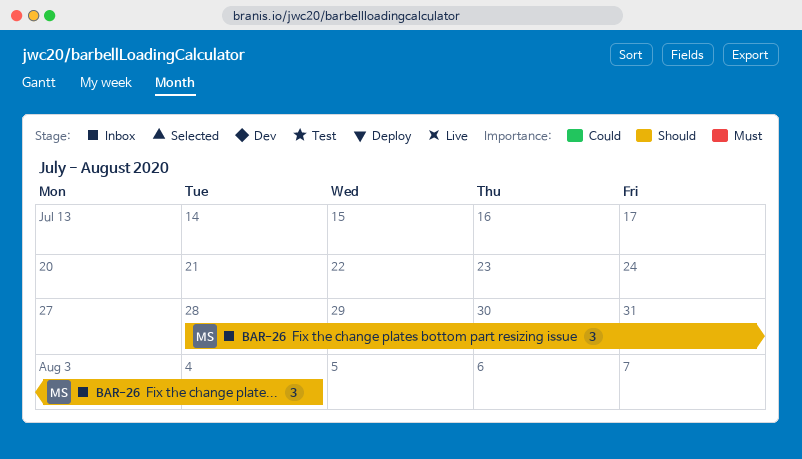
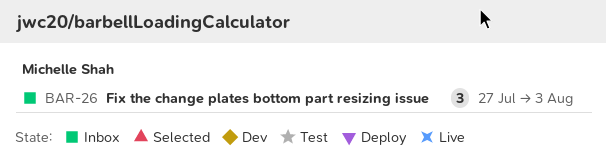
BAR-26, start: Jul 28 -> Jul 27
BAR-26, due: Aug 4 -> Aug 3

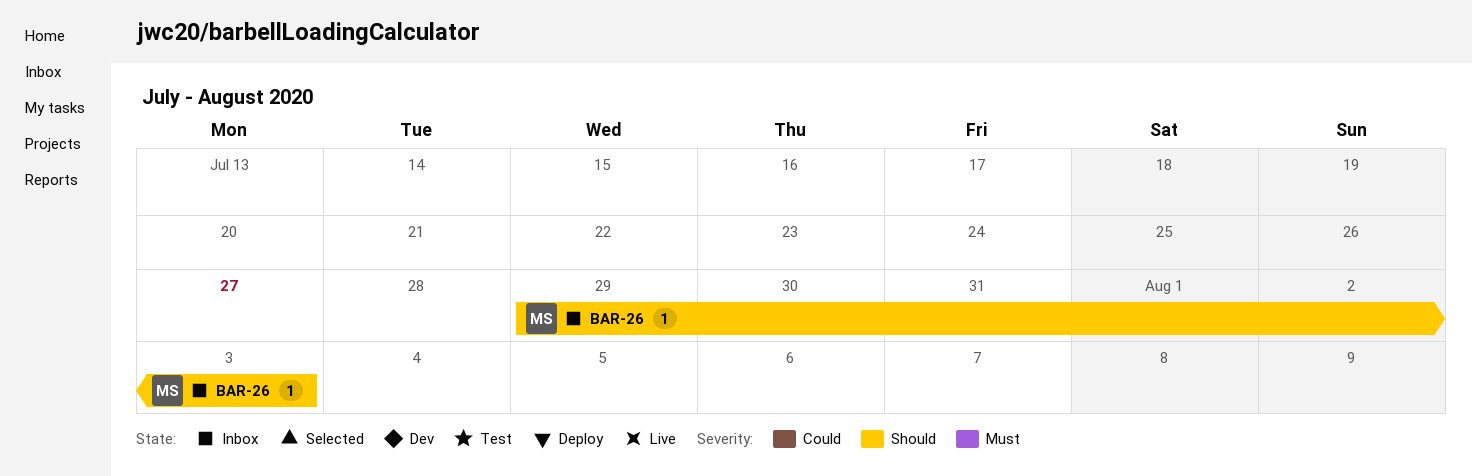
BAR-26, estimate: 3 -> 1
BAR-26, start: Jul 27 -> Jul 29

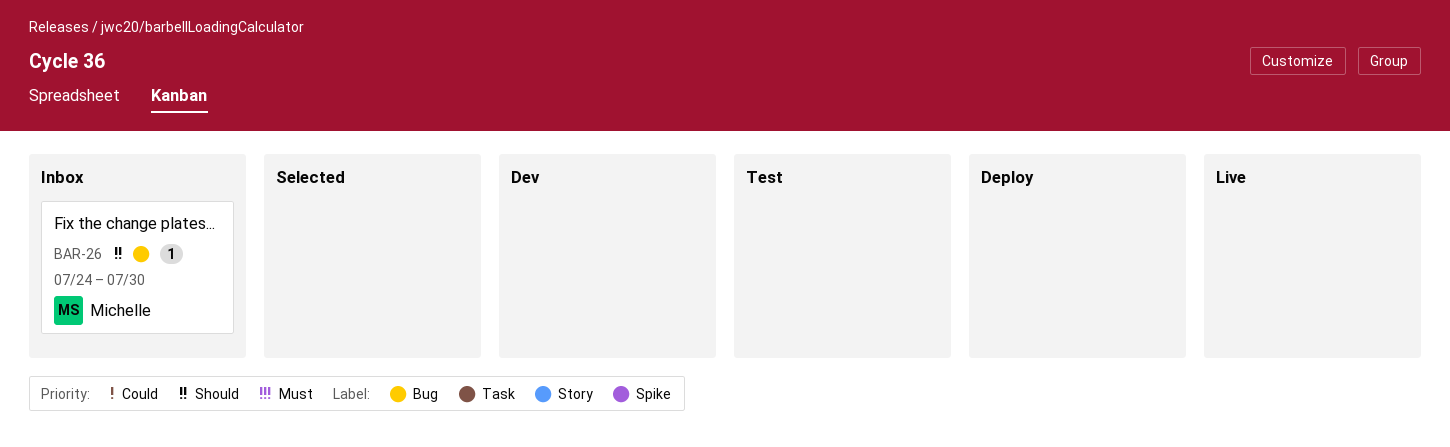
BAR-26, start: Jul 29 -> Jul 24
BAR-26, due: Aug 3 -> Jul 30

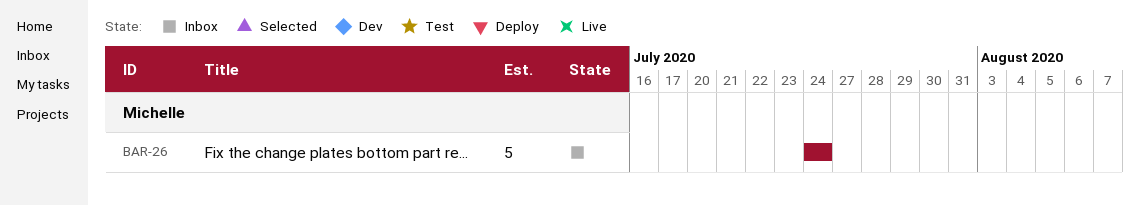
BAR-26, estimate: 1 -> 5
BAR-26, due: Jul 30 -> Jul 24

